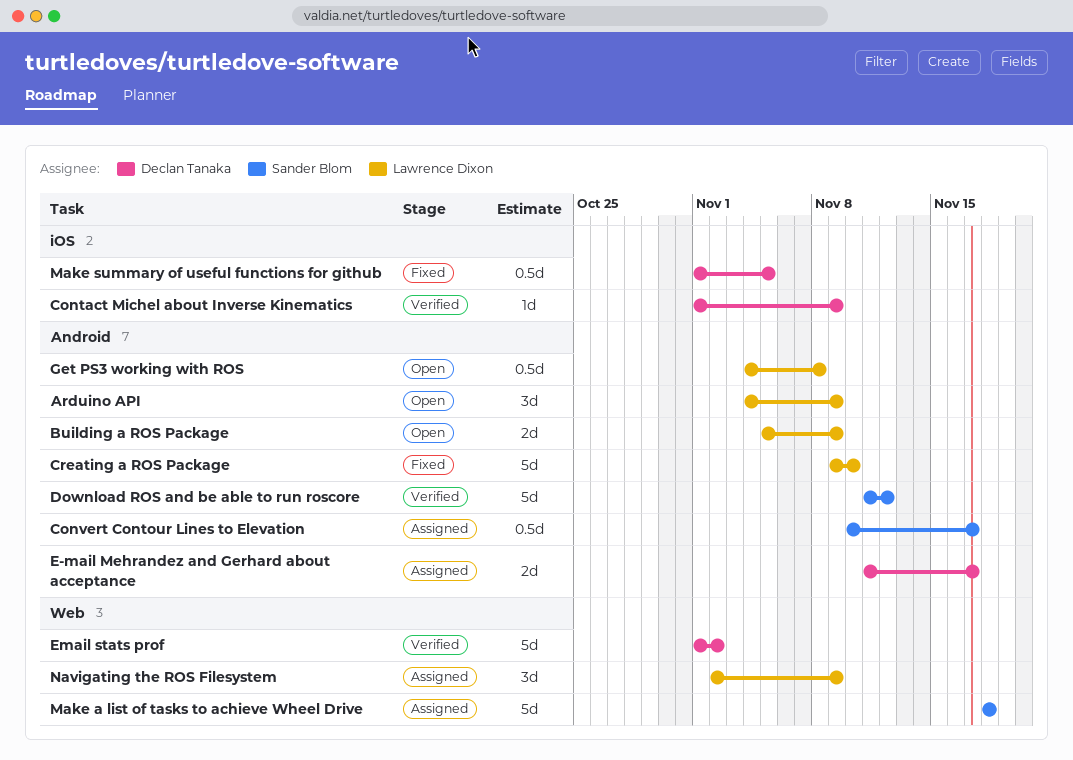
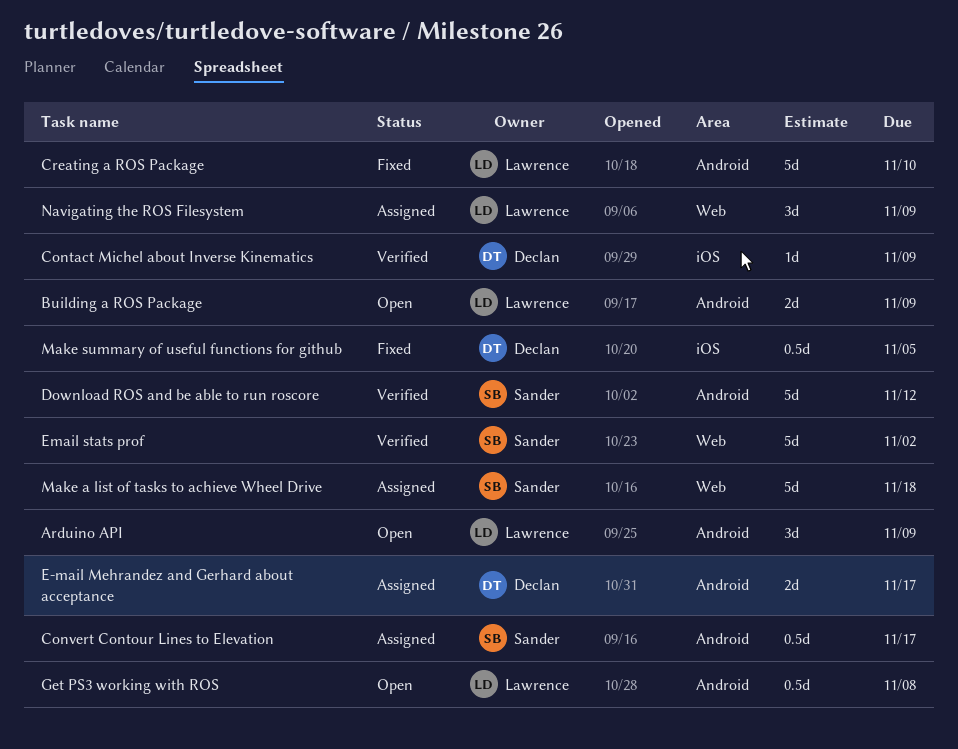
Email stats prof, owner: Declan Tanaka -> Sander Blom

